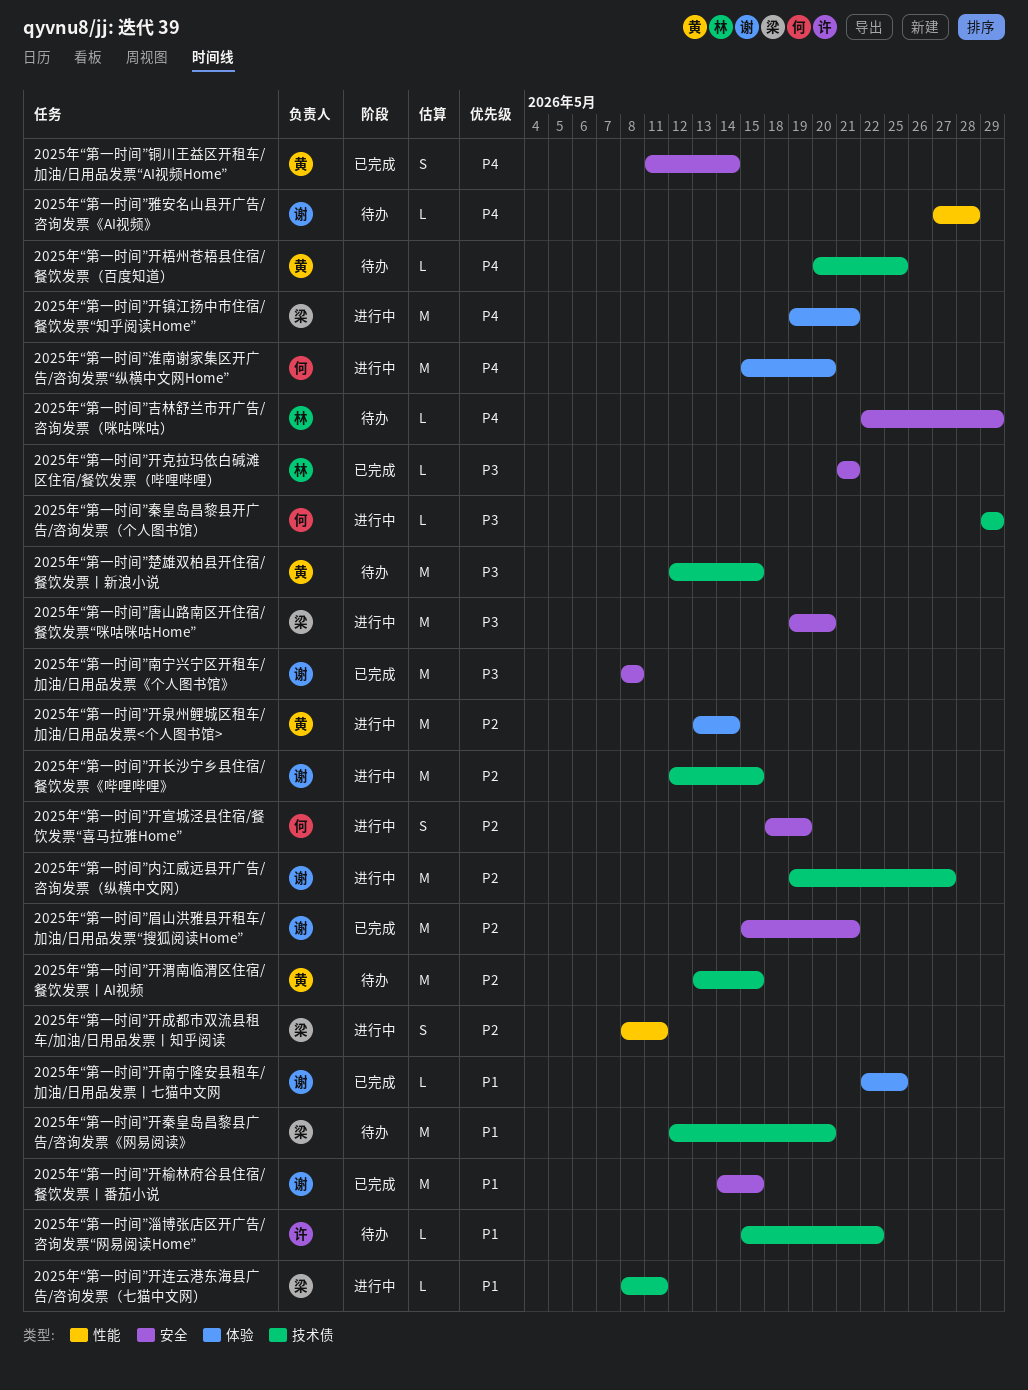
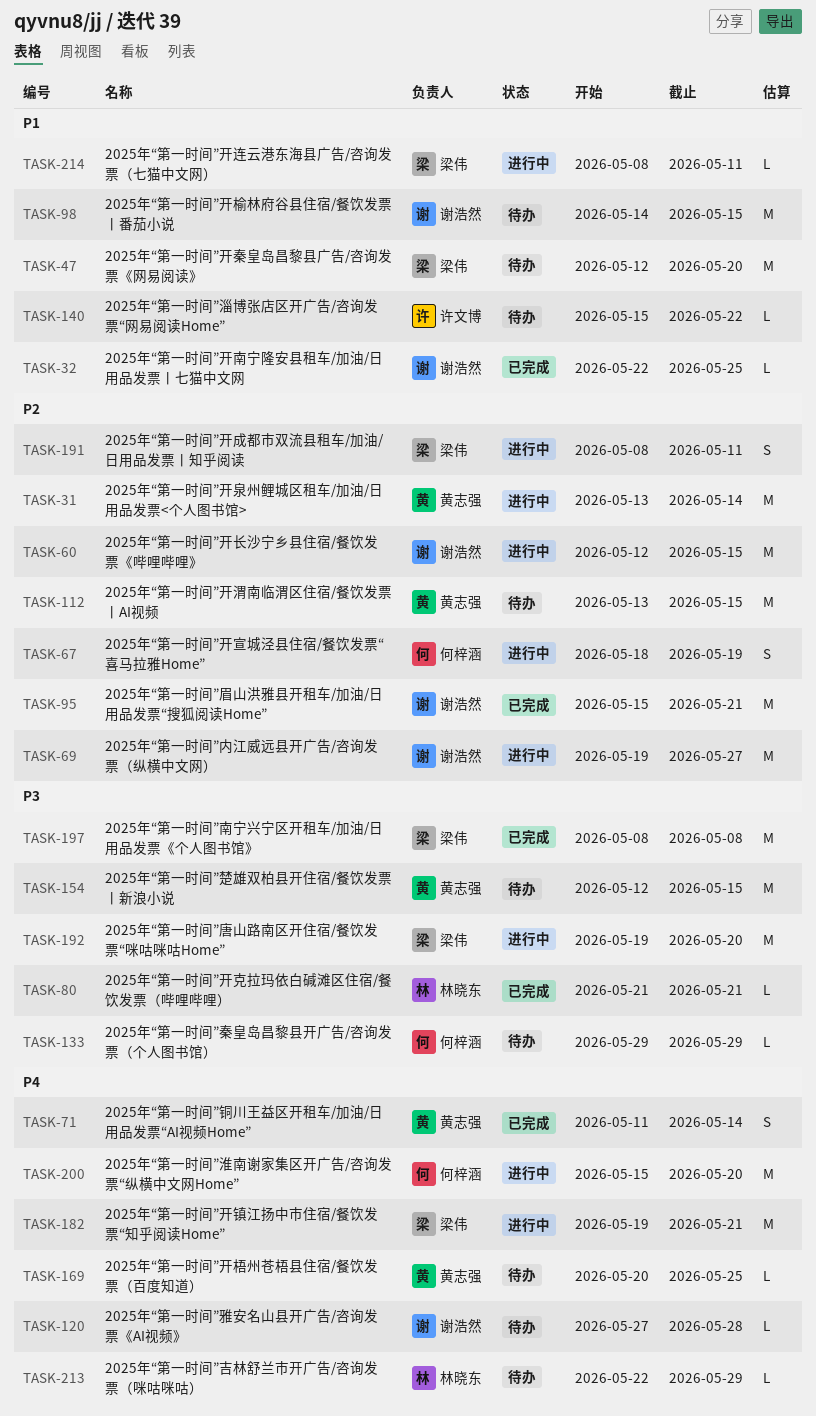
2025年“第一时间”南宁兴宁区开租车/加油/日用品发票《个人图书馆》, owner: 谢浩然 -> 梁伟
2025年“第一时间”开榆林府谷县住宿/餐饮发票丨番茄小说, status: 已完成 -> 待办
2025年“第一时间”秦皇岛昌黎县开广告/咨询发票（个人图书馆）, status: 进行中 -> 待办

